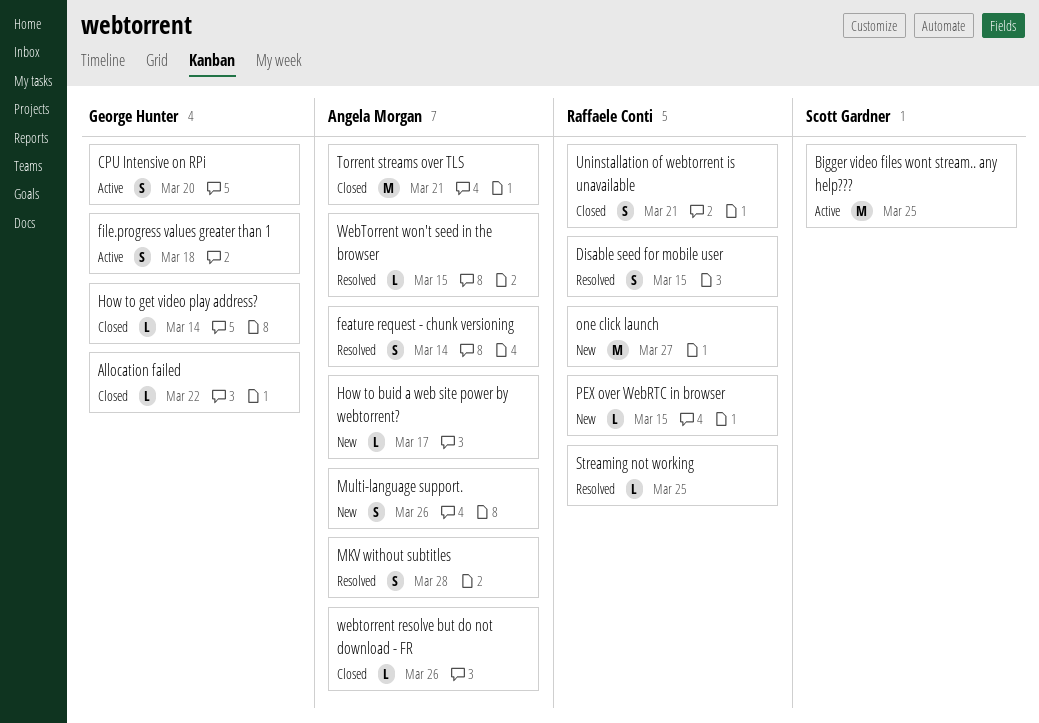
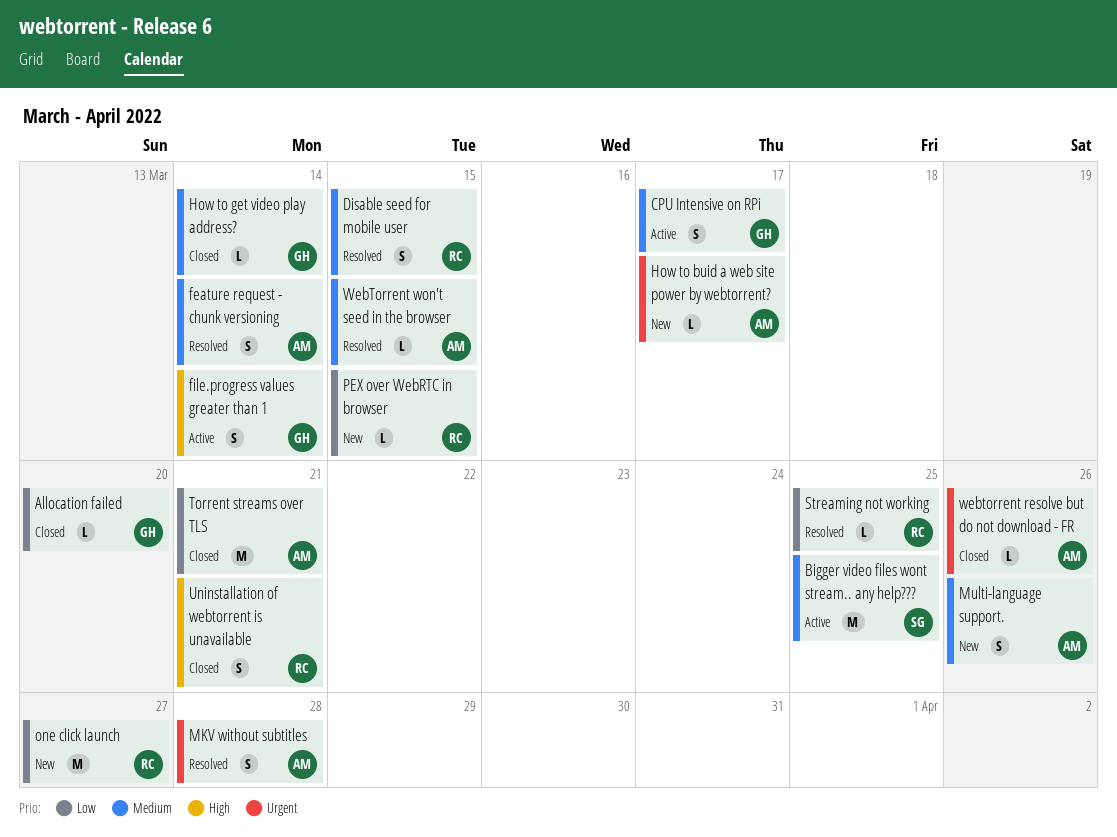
Allocation failed, due: Mar 22 -> Mar 20
CPU Intensive on RPi, due: Mar 20 -> Mar 17
file.progress values greater than 1, due: Mar 18 -> Mar 14

